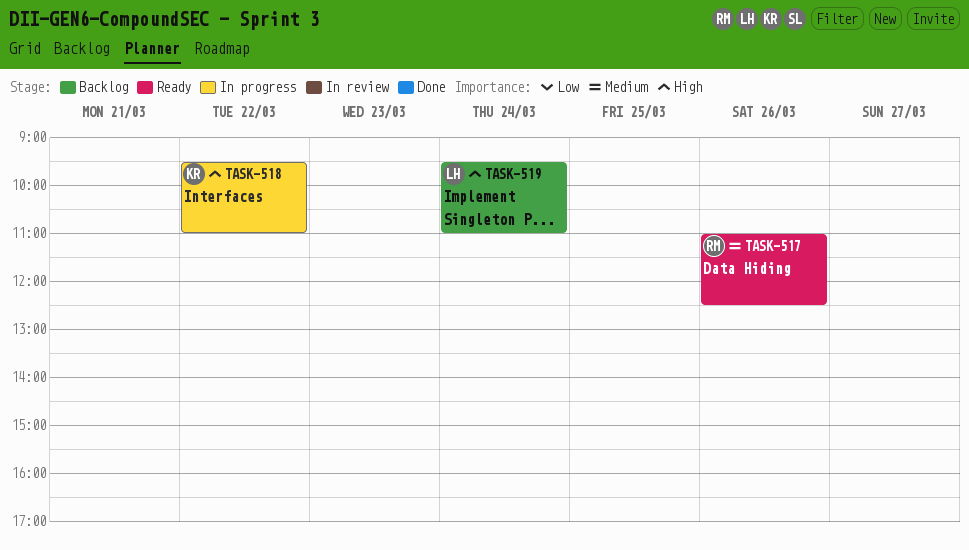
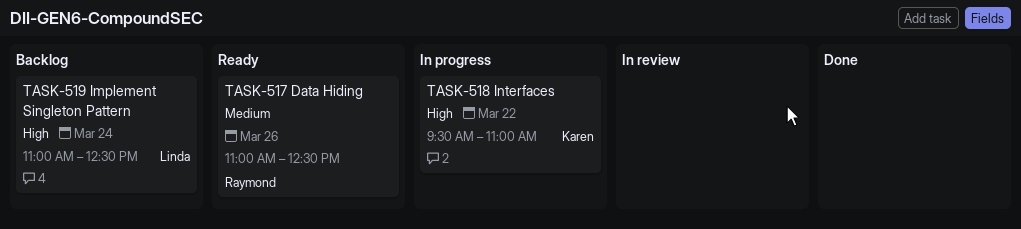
TASK-519, begins: 09:30 -> 11:00
TASK-519, ends: 11:00 -> 12:30

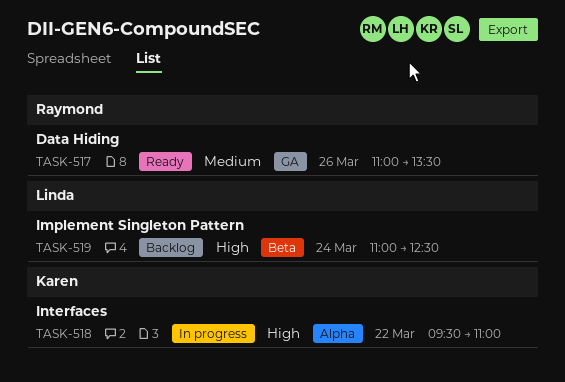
TASK-517, ends: 12:30 -> 13:30

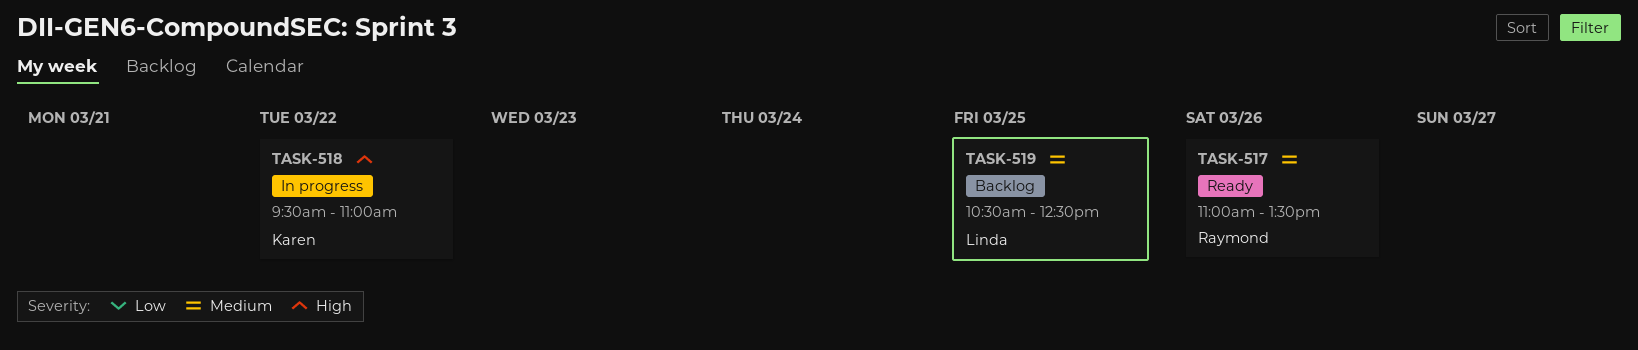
TASK-519, priority: High -> Medium
TASK-519, day: Mar 24 -> Mar 25
TASK-519, begins: 11:00 -> 10:30

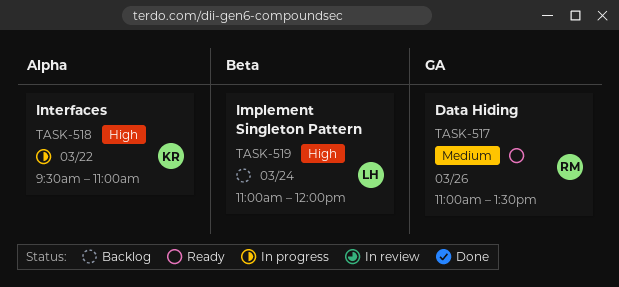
TASK-519, priority: Medium -> High
TASK-519, day: Mar 25 -> Mar 24
TASK-519, begins: 10:30 -> 11:00
TASK-519, ends: 12:30 -> 12:00

